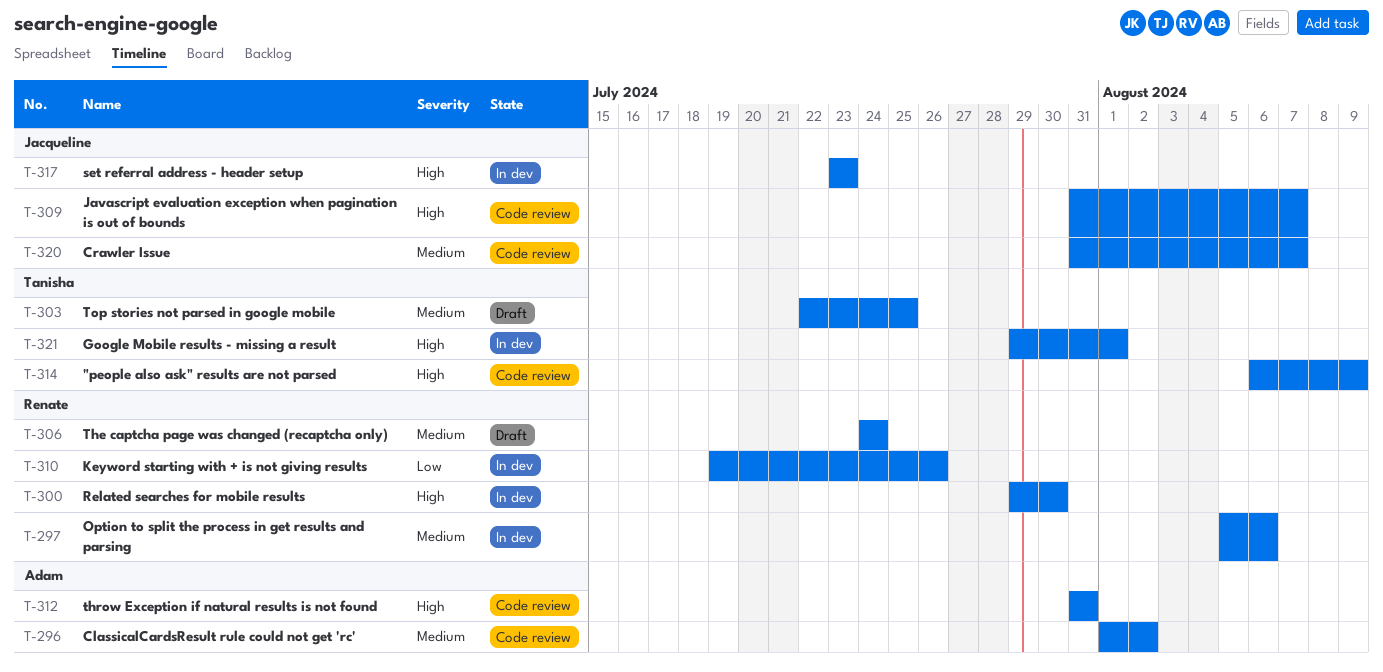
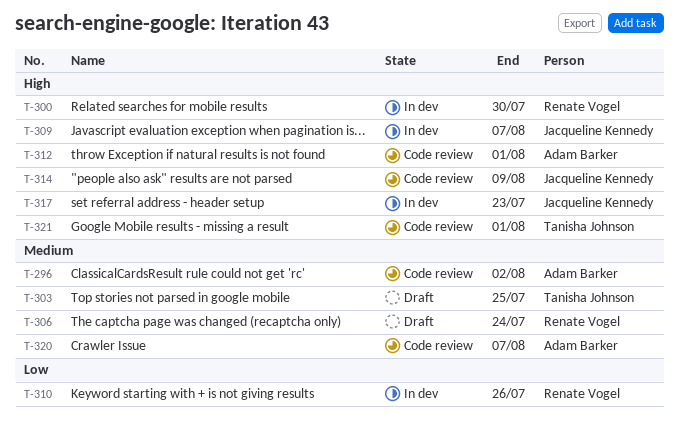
T-297: present -> none
T-309, status: Code review -> In dev
T-312, due: Jul 31 -> Aug 1
T-314, owner: Tanisha Johnson -> Jacqueline Kennedy
T-320, owner: Jacqueline Kennedy -> Adam Barker
T-321, status: In dev -> Code review

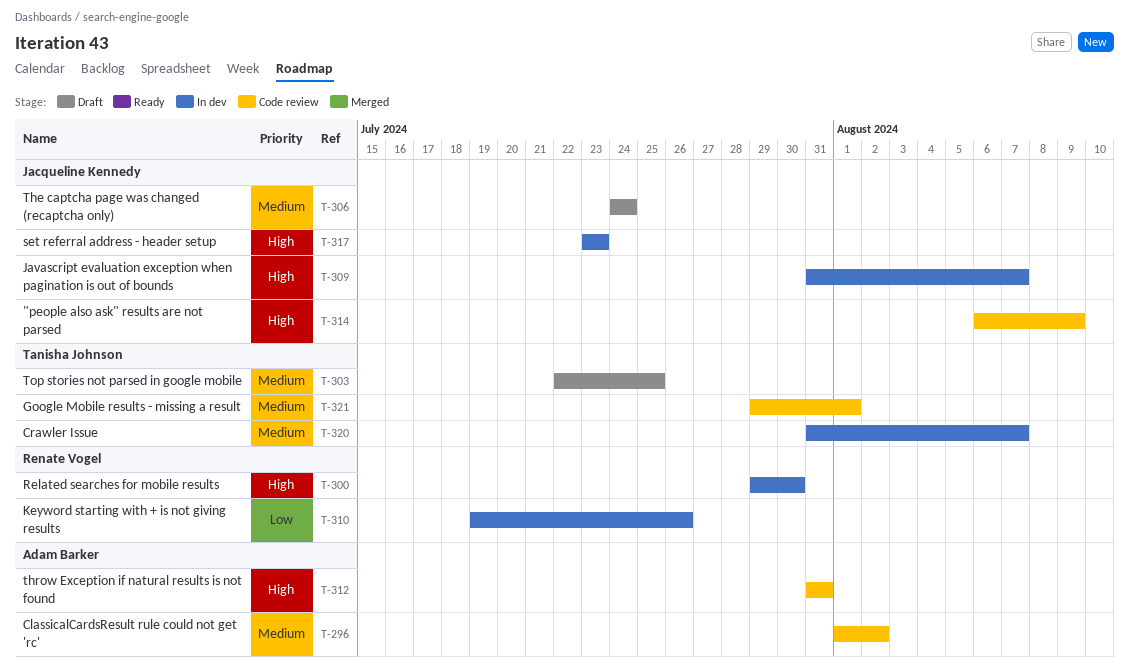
T-306, owner: Renate Vogel -> Jacqueline Kennedy
T-312, due: Aug 1 -> Jul 31
T-320, status: Code review -> In dev
T-320, owner: Adam Barker -> Tanisha Johnson
T-321, priority: High -> Medium

